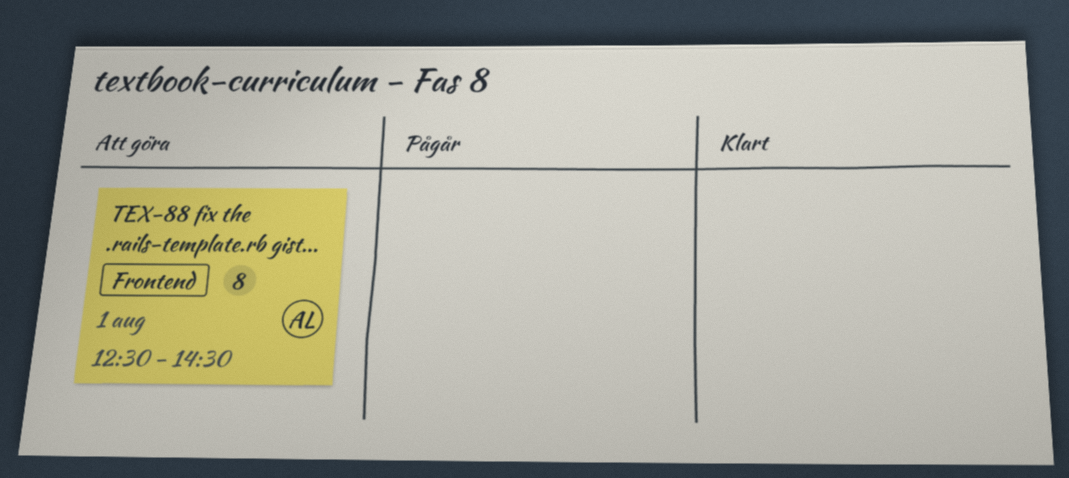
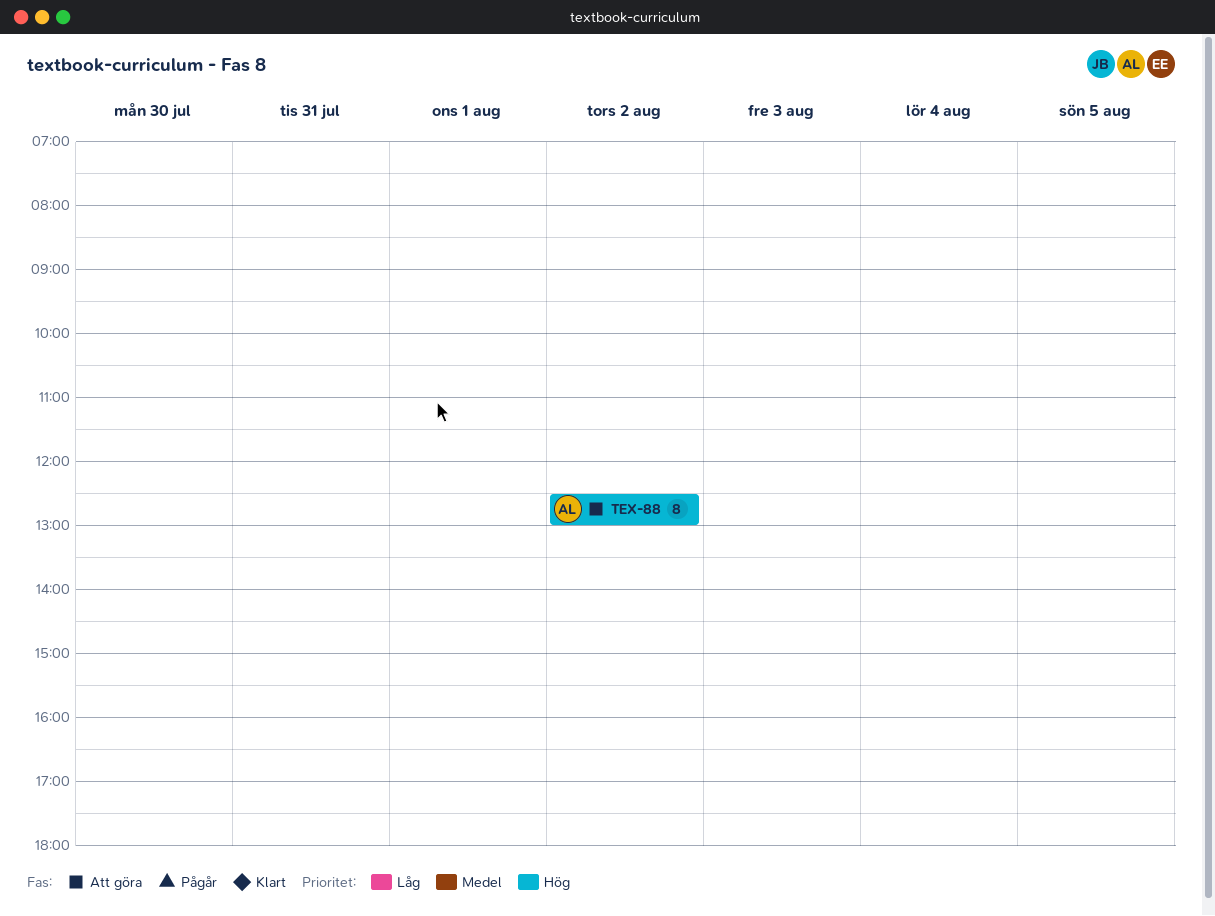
TEX-88, day: Aug 1 -> Aug 2
TEX-88, ends: 14:30 -> 13:00

